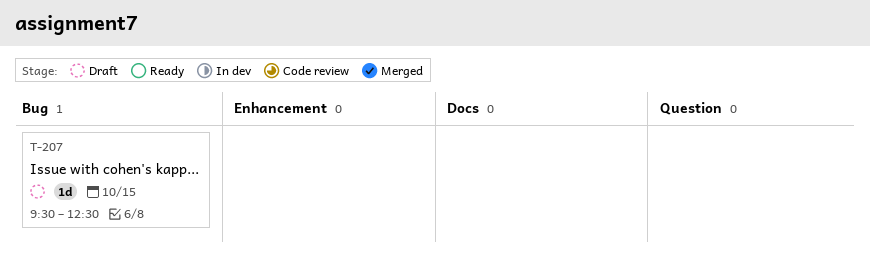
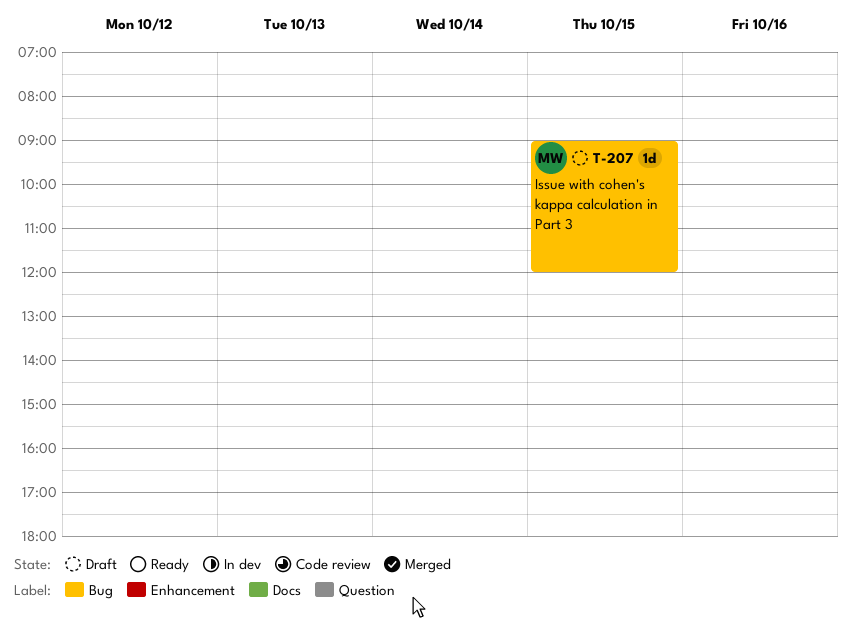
T-207, begins: 09:30 -> 09:00
T-207, ends: 12:30 -> 12:00

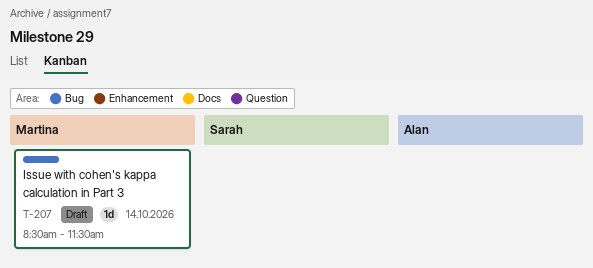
T-207, day: Oct 15 -> Oct 14
T-207, begins: 09:00 -> 08:30
T-207, ends: 12:00 -> 11:30

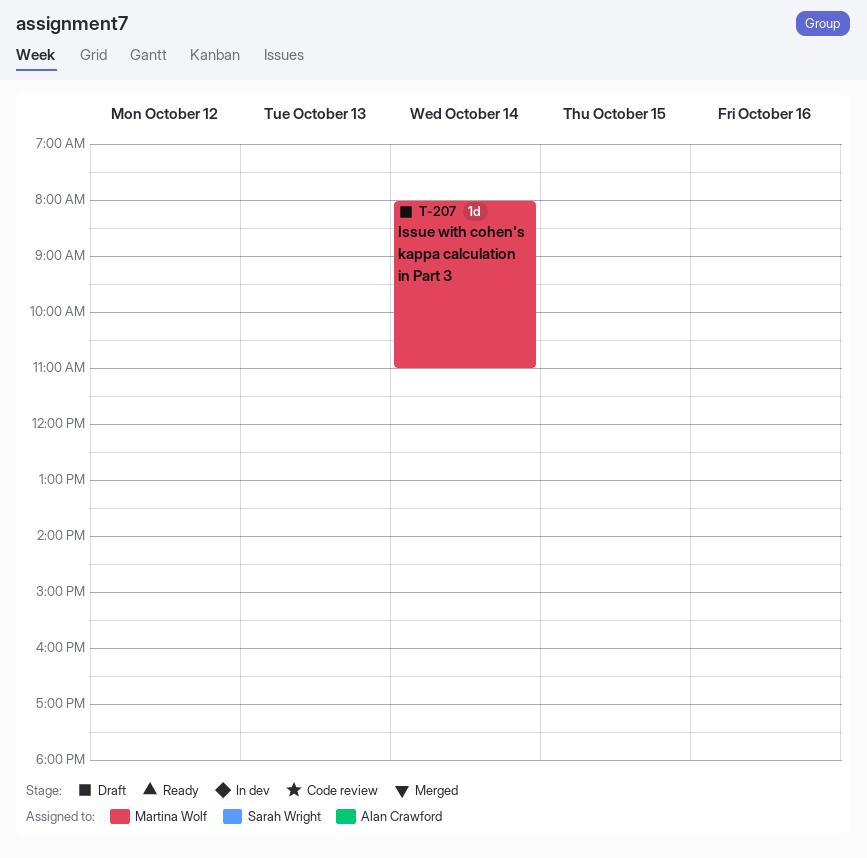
T-207, begins: 08:30 -> 08:00
T-207, ends: 11:30 -> 11:00

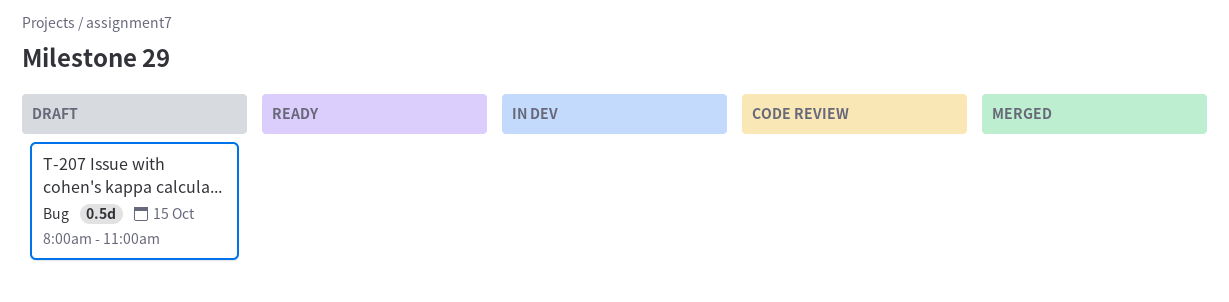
T-207, estimate: 1d -> 0.5d
T-207, day: Oct 14 -> Oct 15

